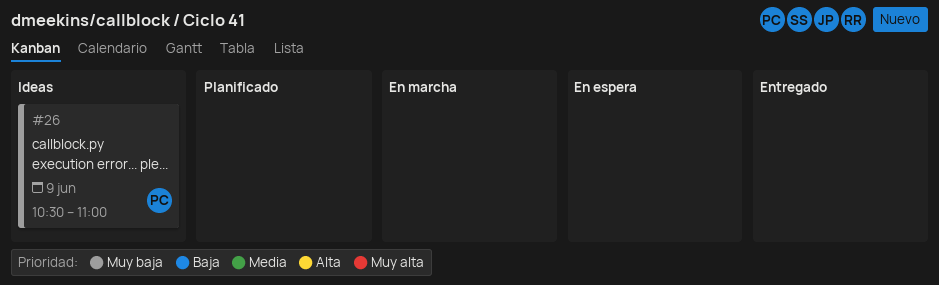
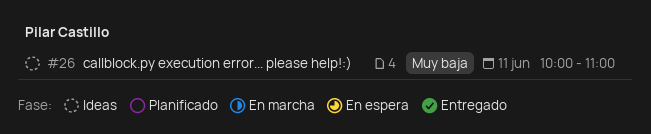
#26, day: Jun 9 -> Jun 11
#26, begins: 10:30 -> 10:00

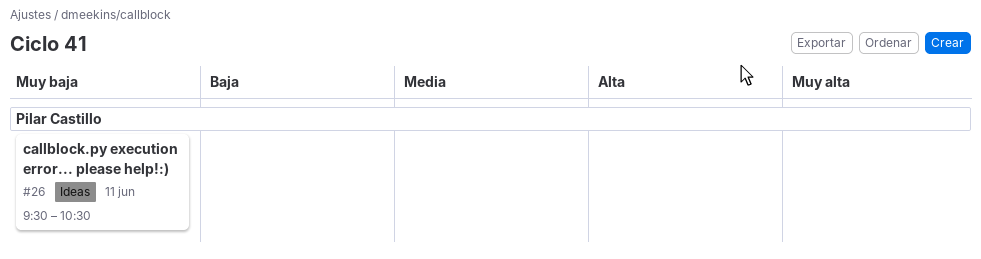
#26, begins: 10:00 -> 09:30
#26, ends: 11:00 -> 10:30

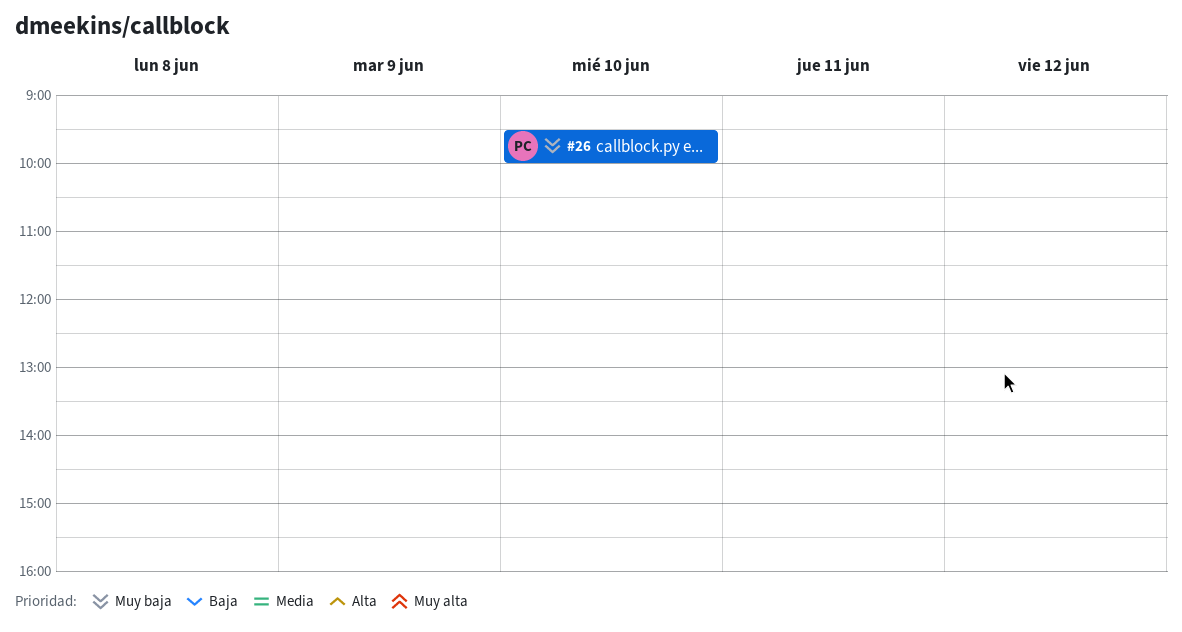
#26, day: Jun 11 -> Jun 10
#26, ends: 10:30 -> 10:00

